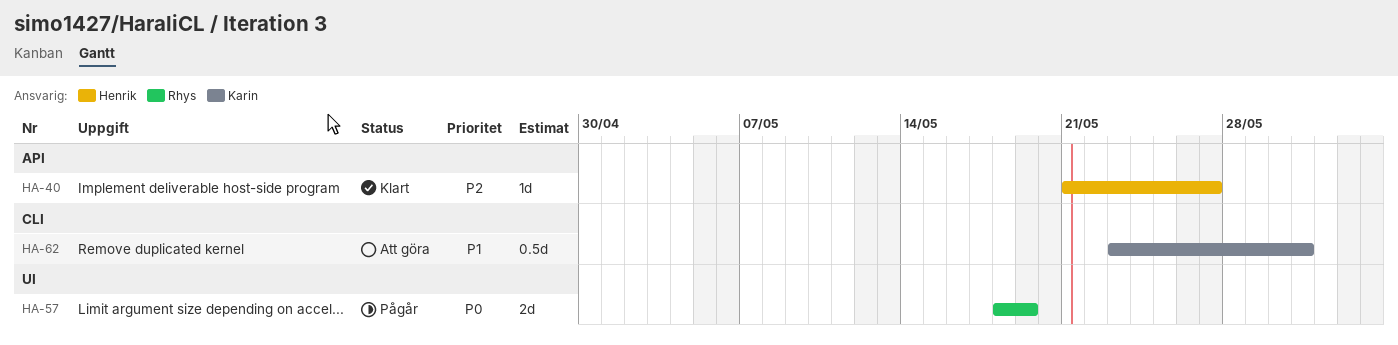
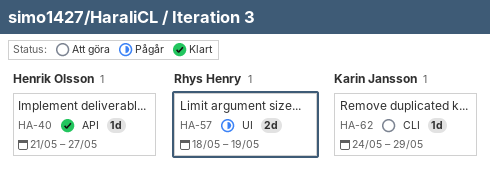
HA-62, estimate: 0.5d -> 1d
HA-62, start: May 23 -> May 24
HA-62, due: May 31 -> May 29

